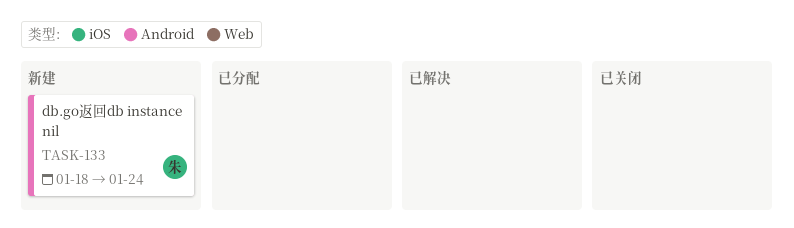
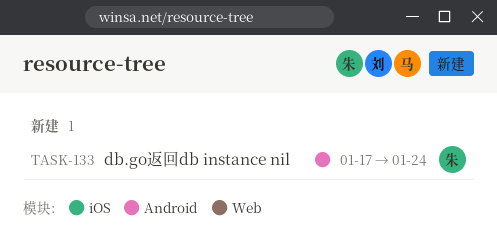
TASK-133, start: Jan 18 -> Jan 17

